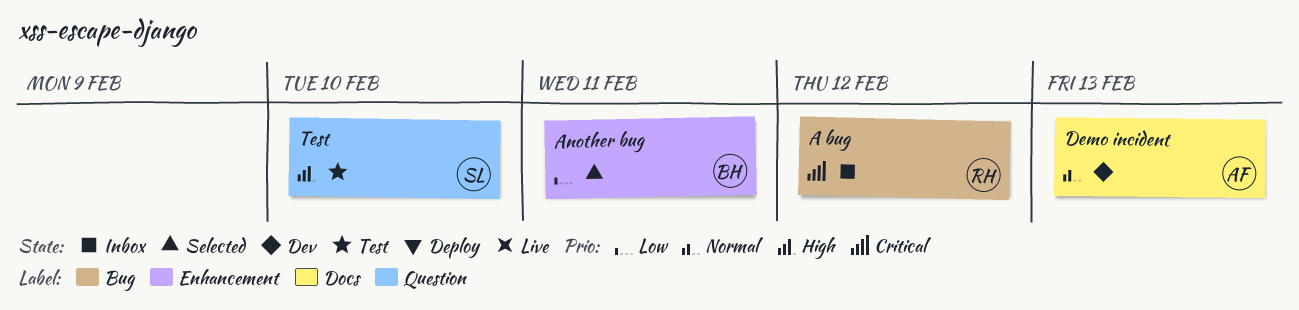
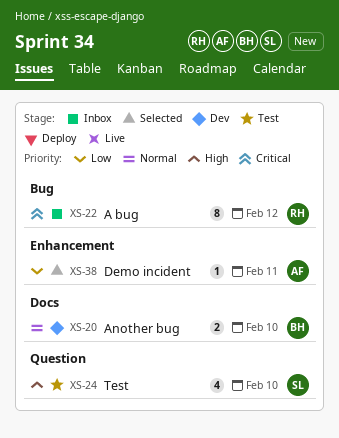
Another bug, status: Selected -> Dev
Another bug, priority: Low -> Normal
Another bug, label: Enhancement -> Docs
Another bug, due: Feb 11 -> Feb 10
Demo incident, status: Dev -> Selected
Demo incident, priority: Normal -> Low
Demo incident, label: Docs -> Enhancement
Demo incident, due: Feb 13 -> Feb 11

